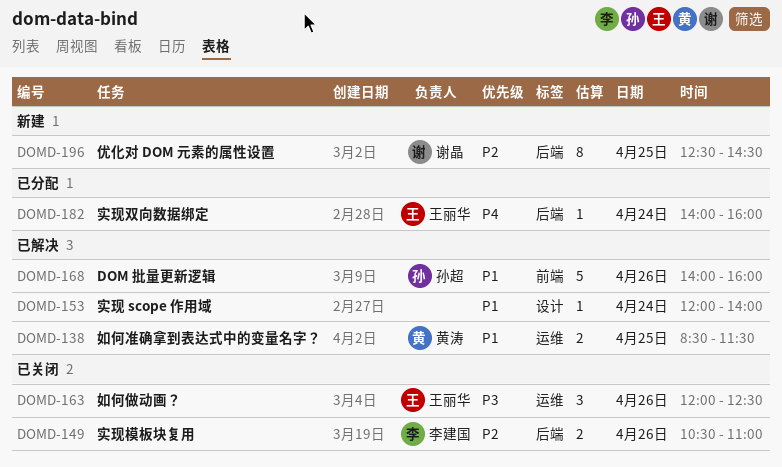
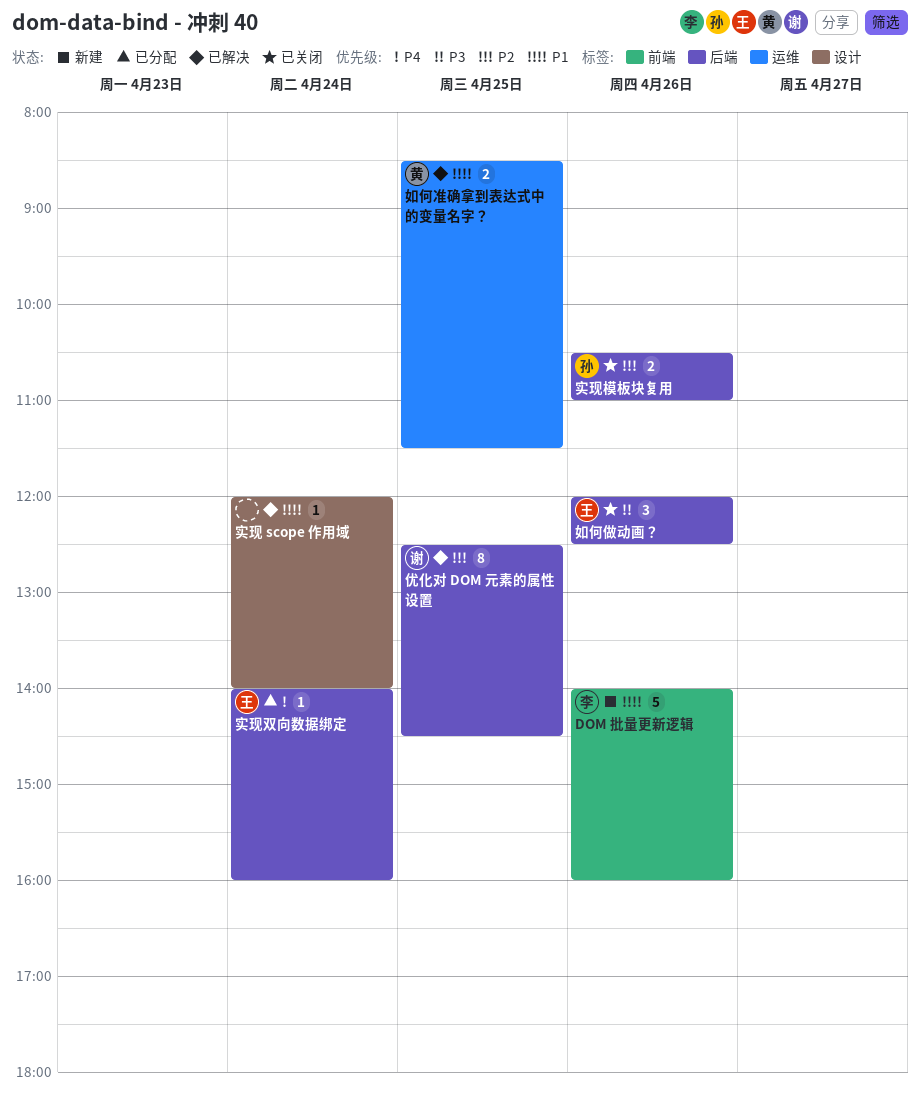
DOM 批量更新逻辑, status: 已解决 -> 新建
DOM 批量更新逻辑, owner: 孙超 -> 李建国
优化对 DOM 元素的属性设置, status: 新建 -> 已解决
如何做动画？, label: 运维 -> 后端
实现模板块复用, owner: 李建国 -> 孙超

